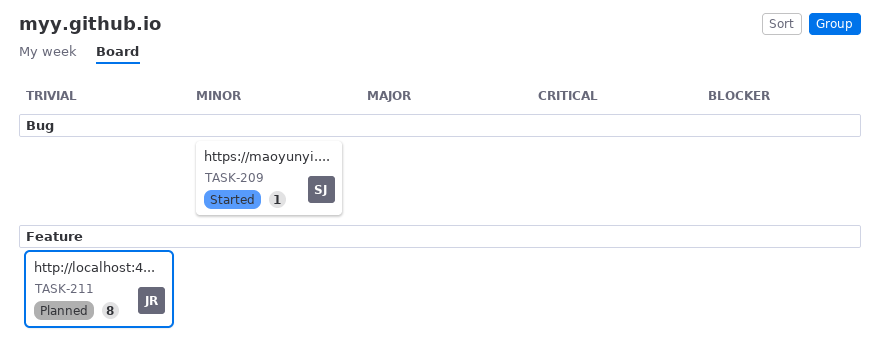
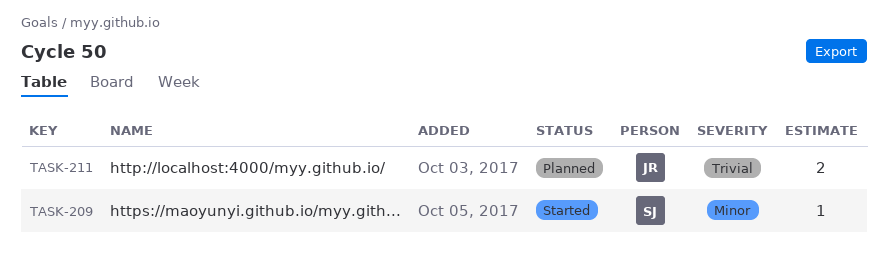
TASK-211, estimate: 8 -> 2

